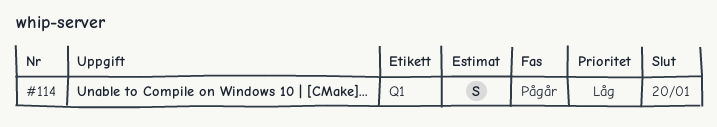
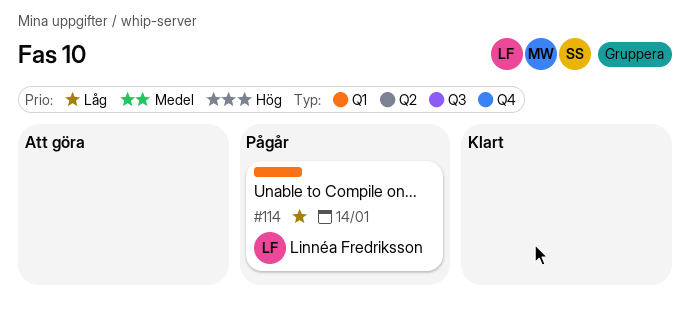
#114, due: Jan 20 -> Jan 14

